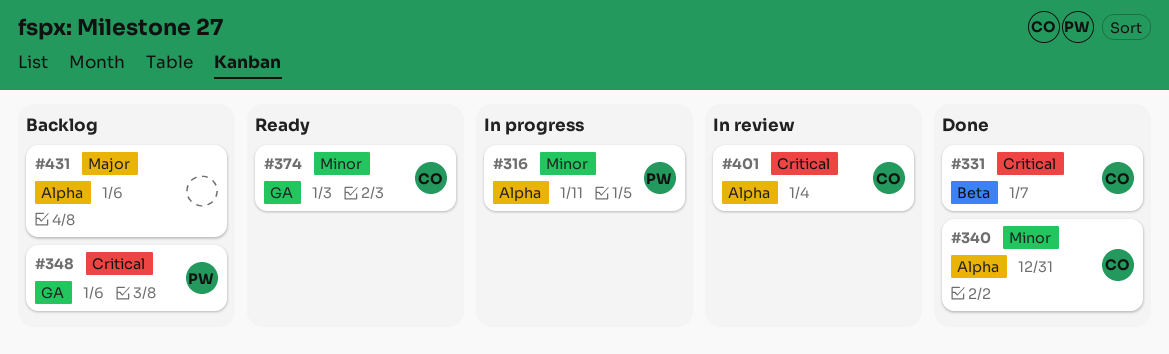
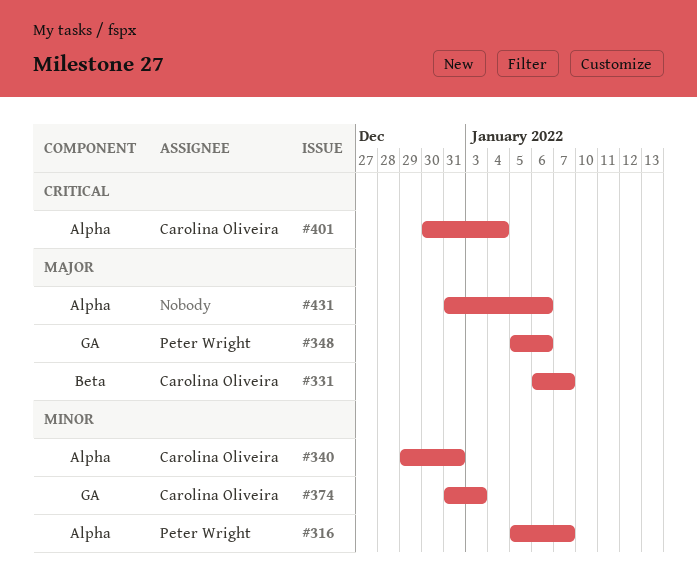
#316, due: Jan 11 -> Jan 7
#331, priority: Critical -> Major
#348, priority: Critical -> Major

